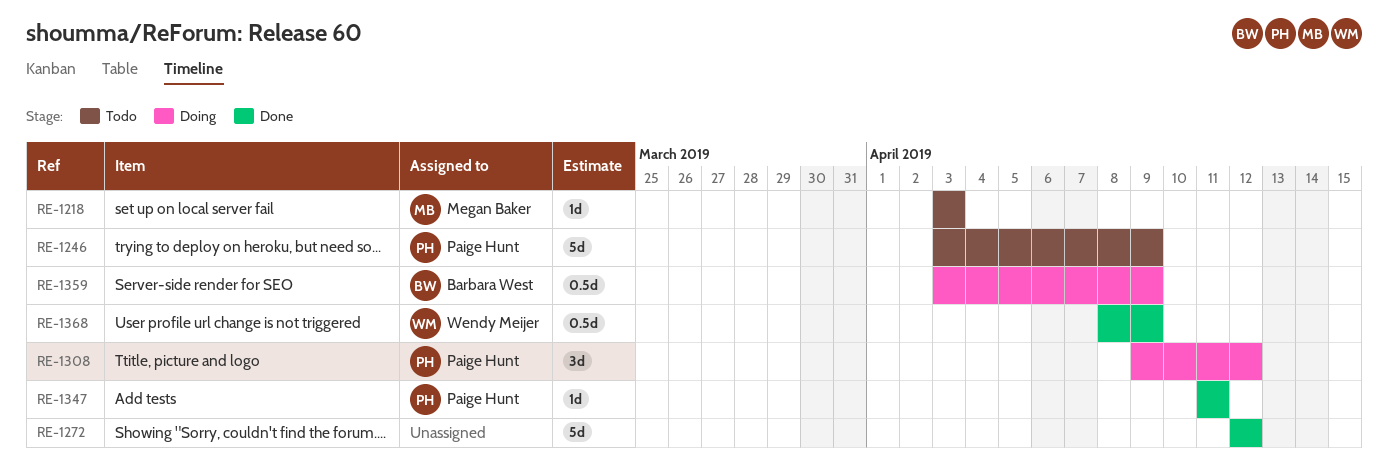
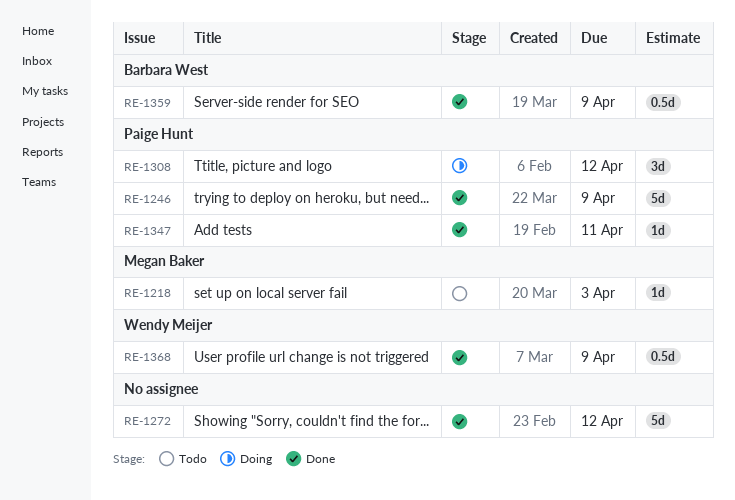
RE-1246, status: Todo -> Done
RE-1359, status: Doing -> Done

